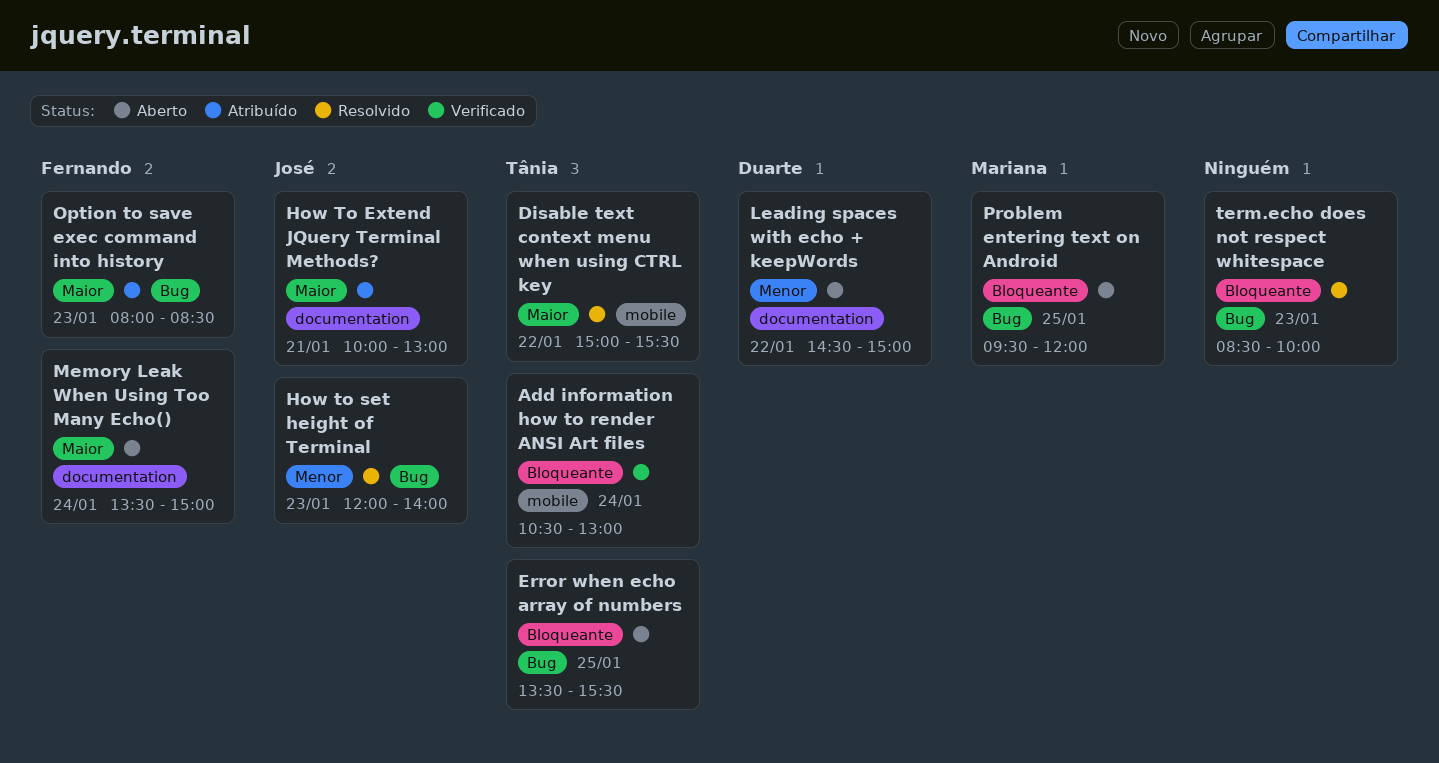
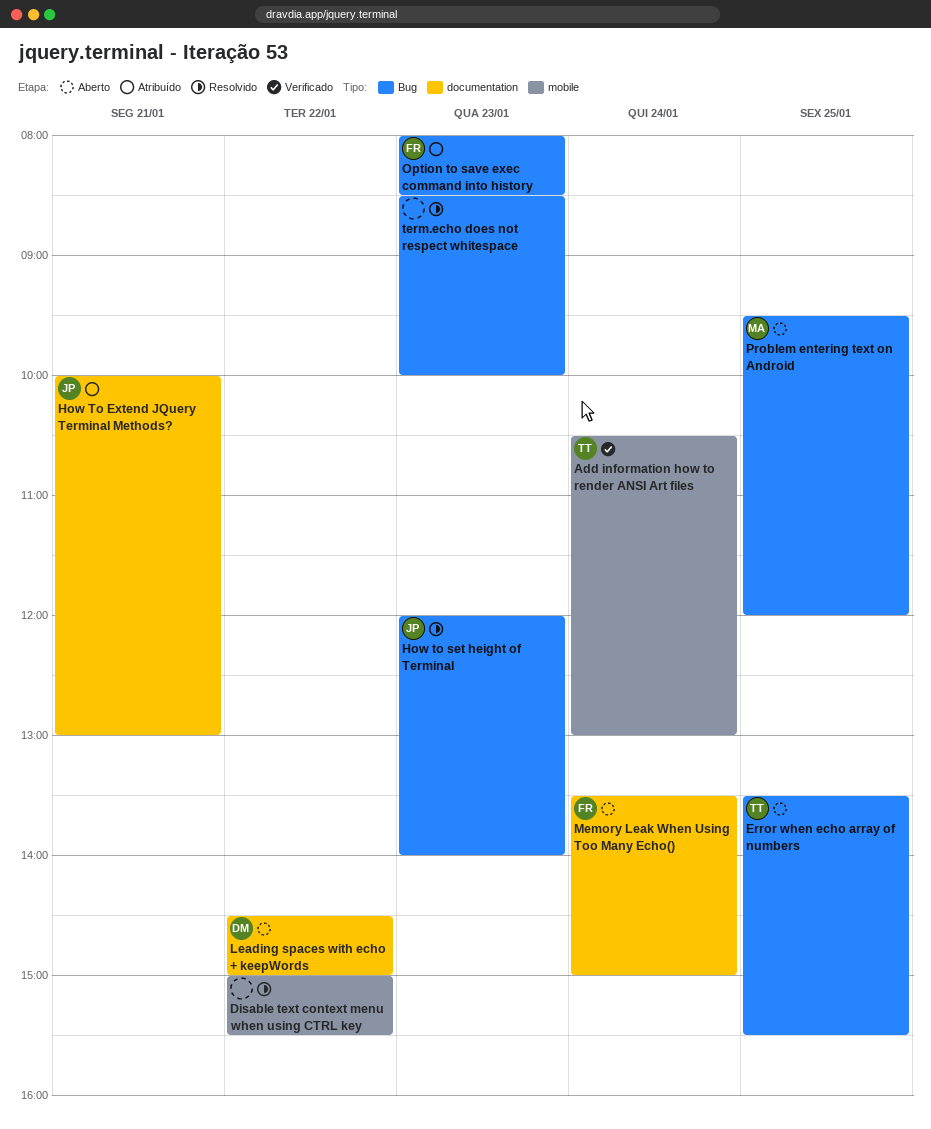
Disable text context menu when using CTRL key, owner: Tânia -> none

